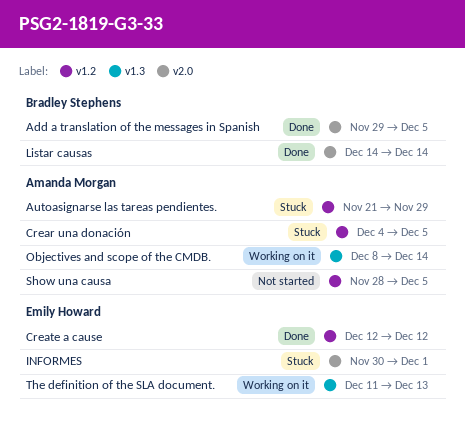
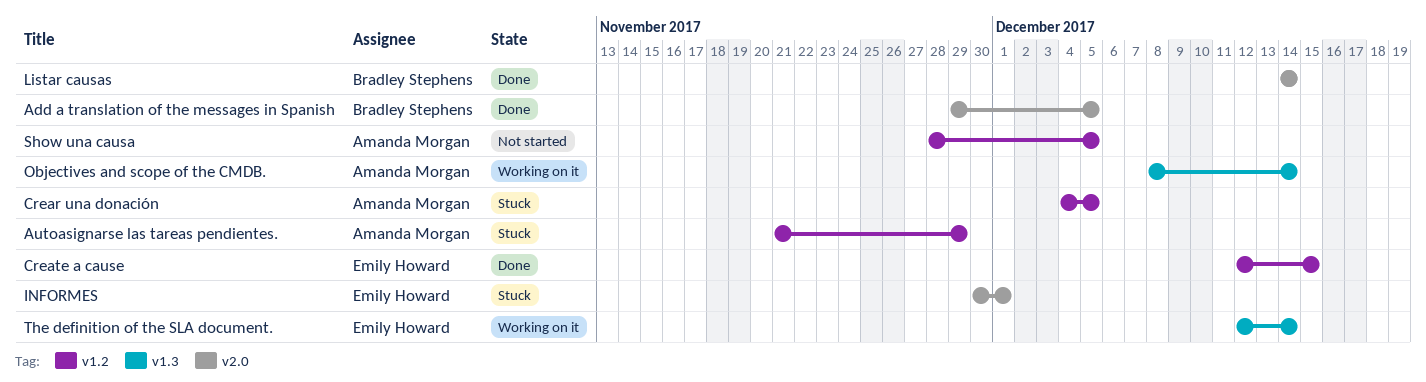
Create a cause, due: Dec 12 -> Dec 15
The definition of the SLA document., start: Dec 11 -> Dec 12
The definition of the SLA document., due: Dec 13 -> Dec 14

